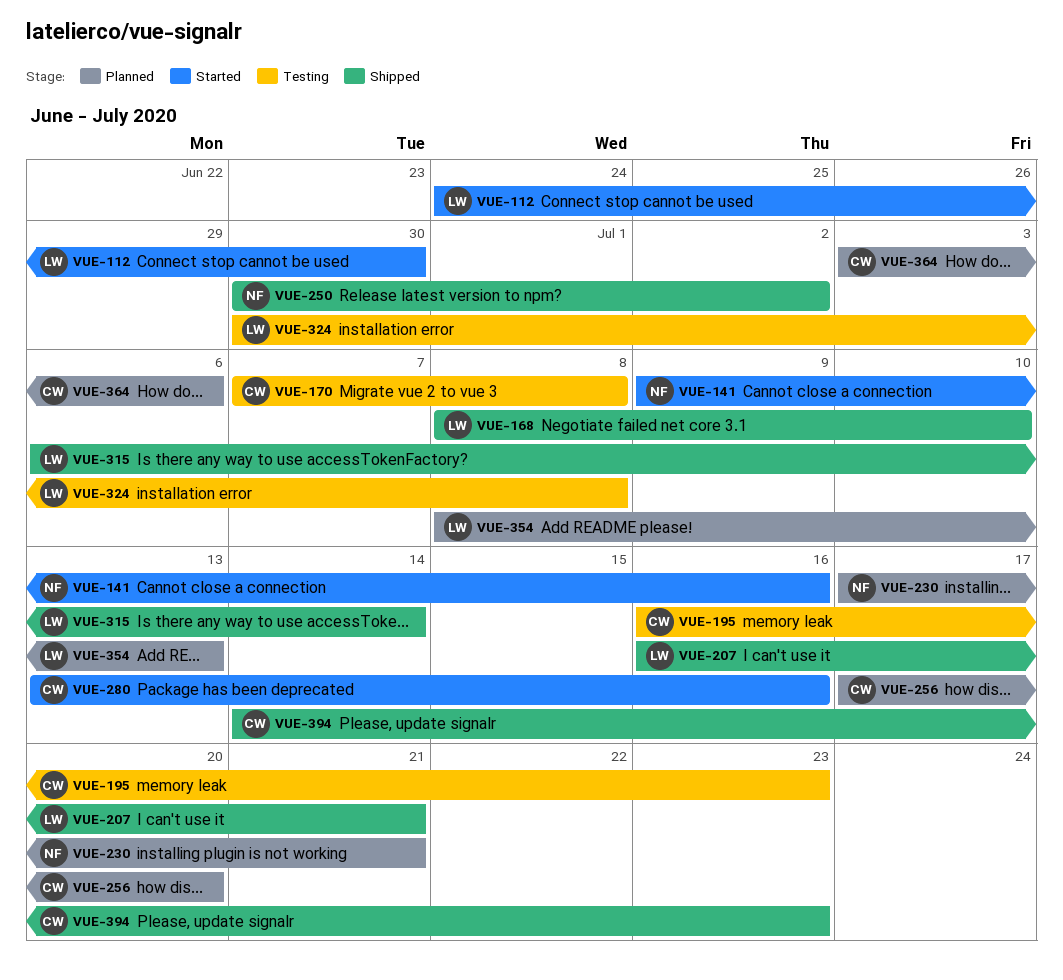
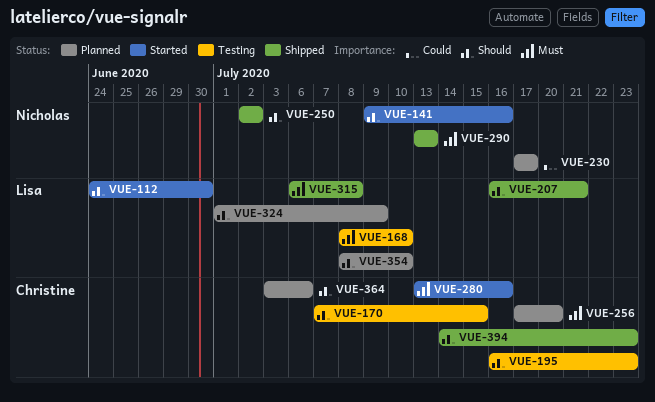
VUE-168, status: Shipped -> Testing
VUE-170, due: Jul 8 -> Jul 15
VUE-230, due: Jul 21 -> Jul 17
VUE-250, start: Jun 30 -> Jul 2
VUE-290: none -> present
VUE-315, due: Jul 14 -> Jul 8
VUE-324, status: Testing -> Planned
VUE-324, start: Jun 30 -> Jul 1
VUE-324, due: Jul 8 -> Jul 9
VUE-354, due: Jul 13 -> Jul 10

